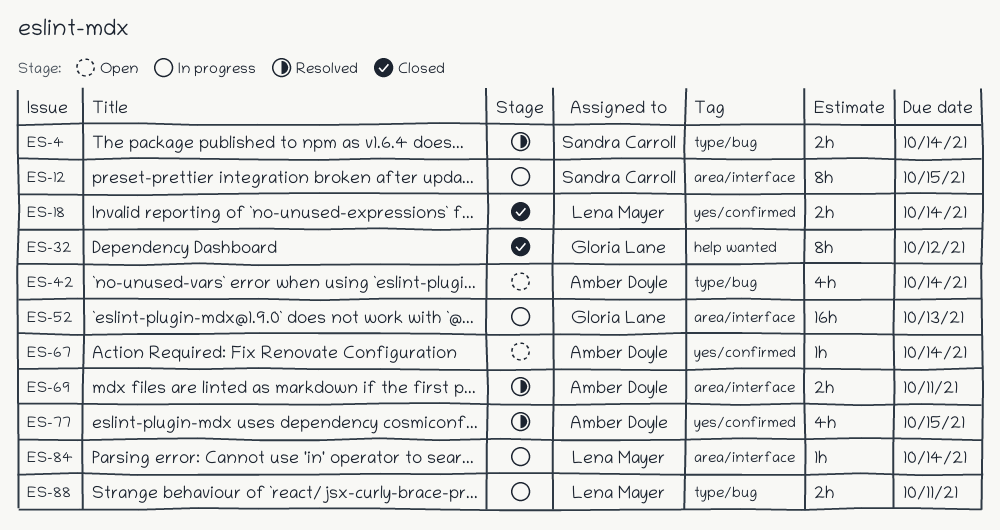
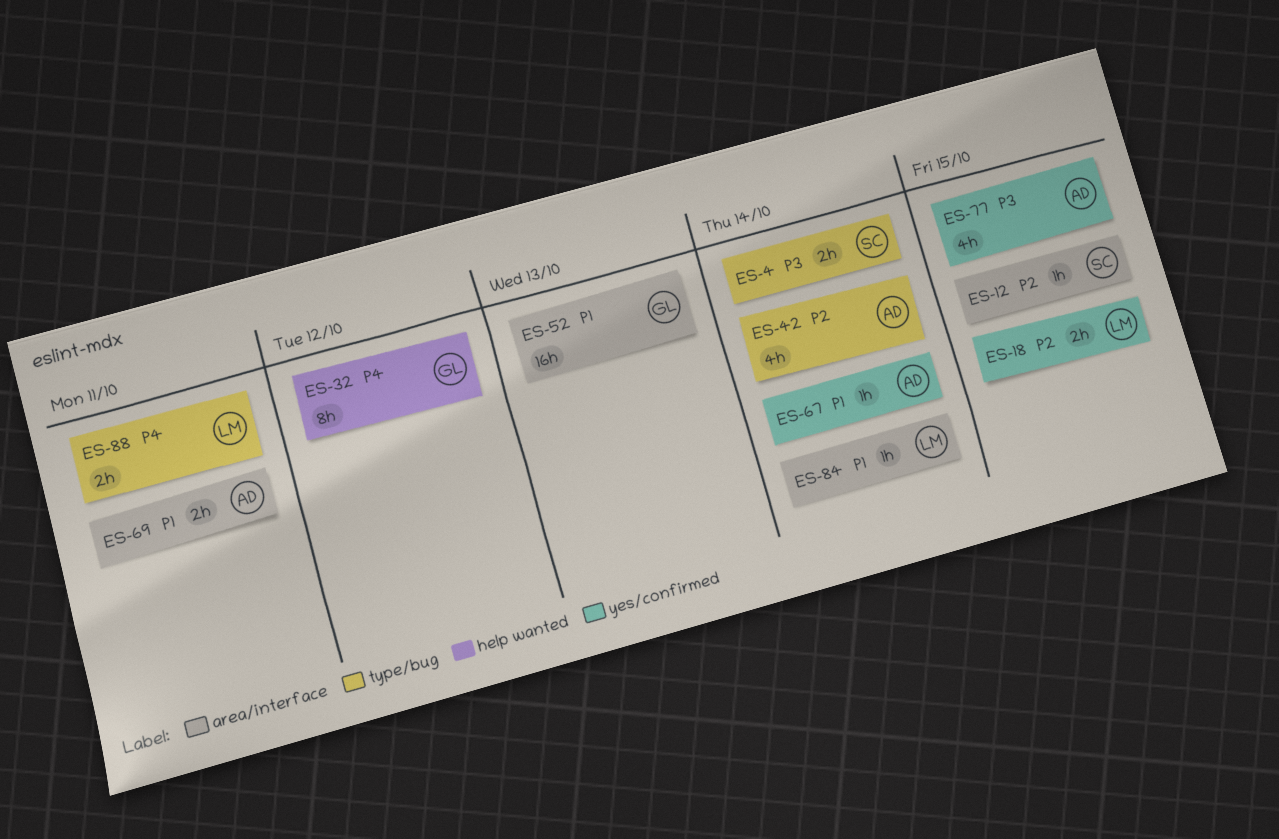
ES-12, estimate: 8h -> 1h
ES-18, due: Oct 14 -> Oct 15

